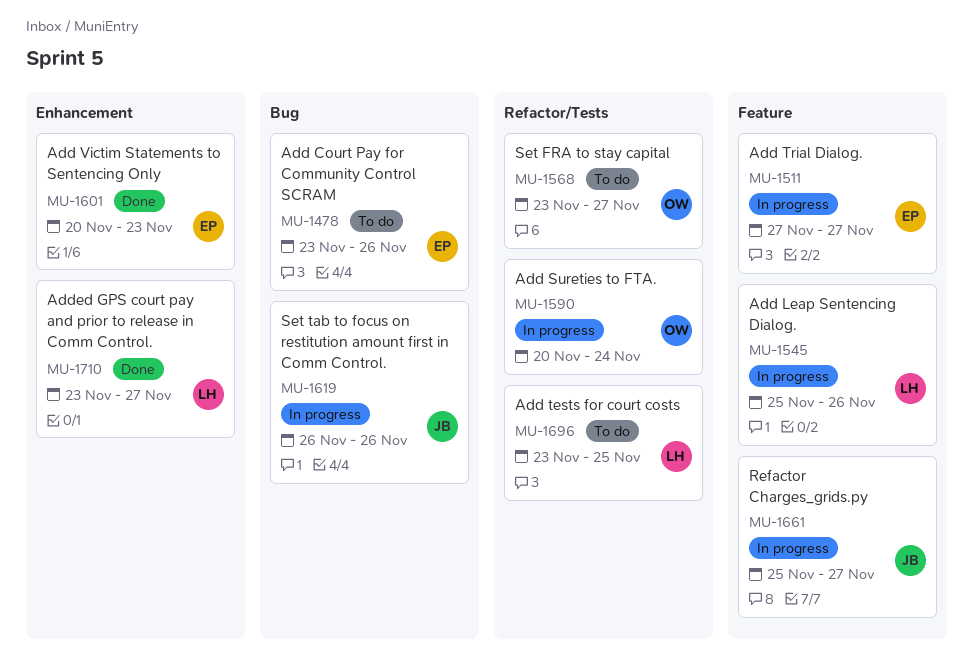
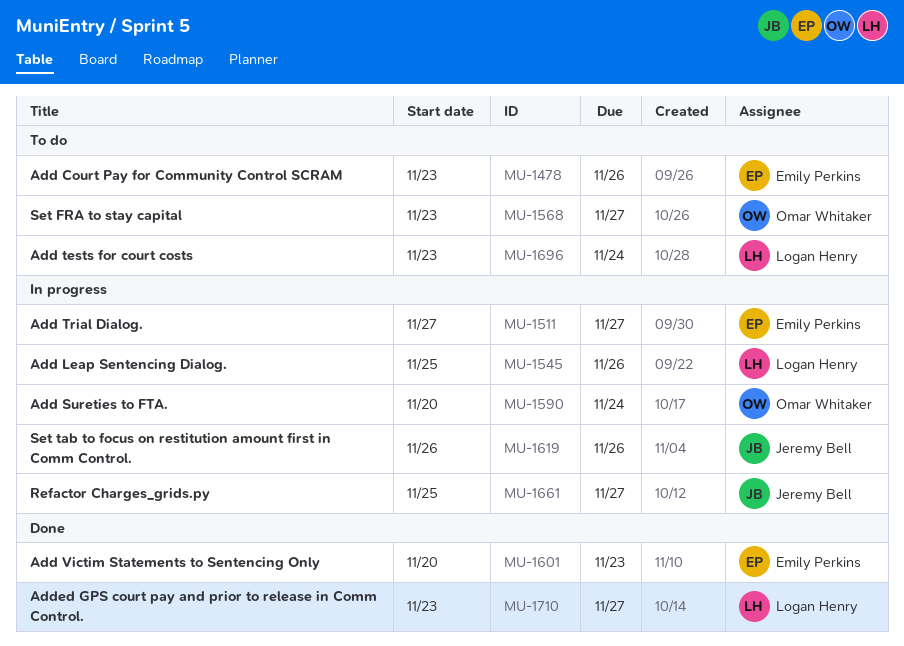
MU-1696, due: Nov 25 -> Nov 24

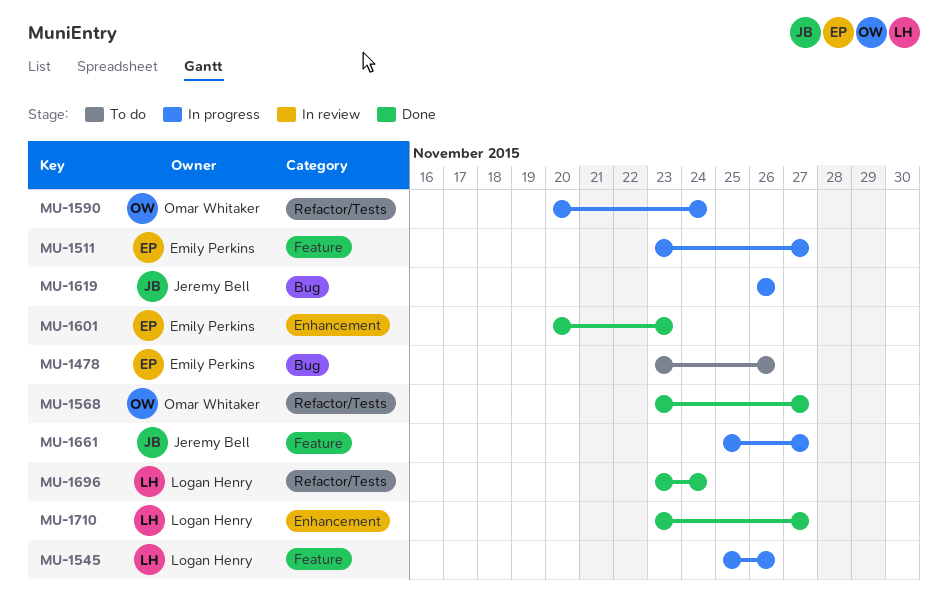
MU-1511, start: Nov 27 -> Nov 23
MU-1568, status: To do -> Done
MU-1696, status: To do -> Done

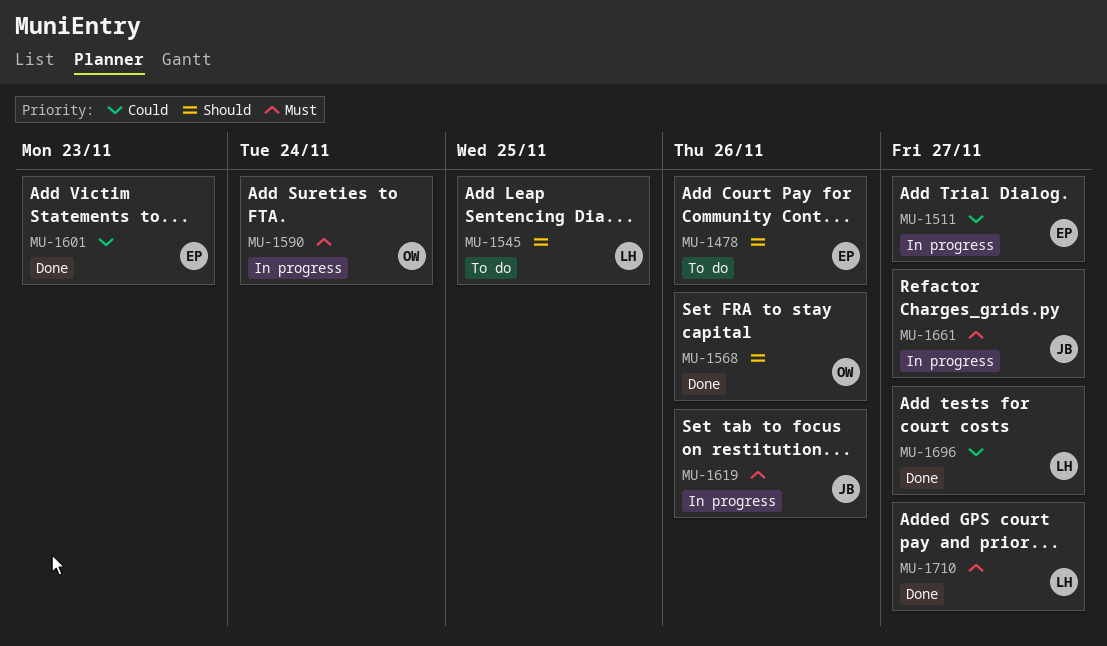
MU-1545, status: In progress -> To do
MU-1545, due: Nov 26 -> Nov 25
MU-1568, due: Nov 27 -> Nov 26
MU-1696, due: Nov 24 -> Nov 27

